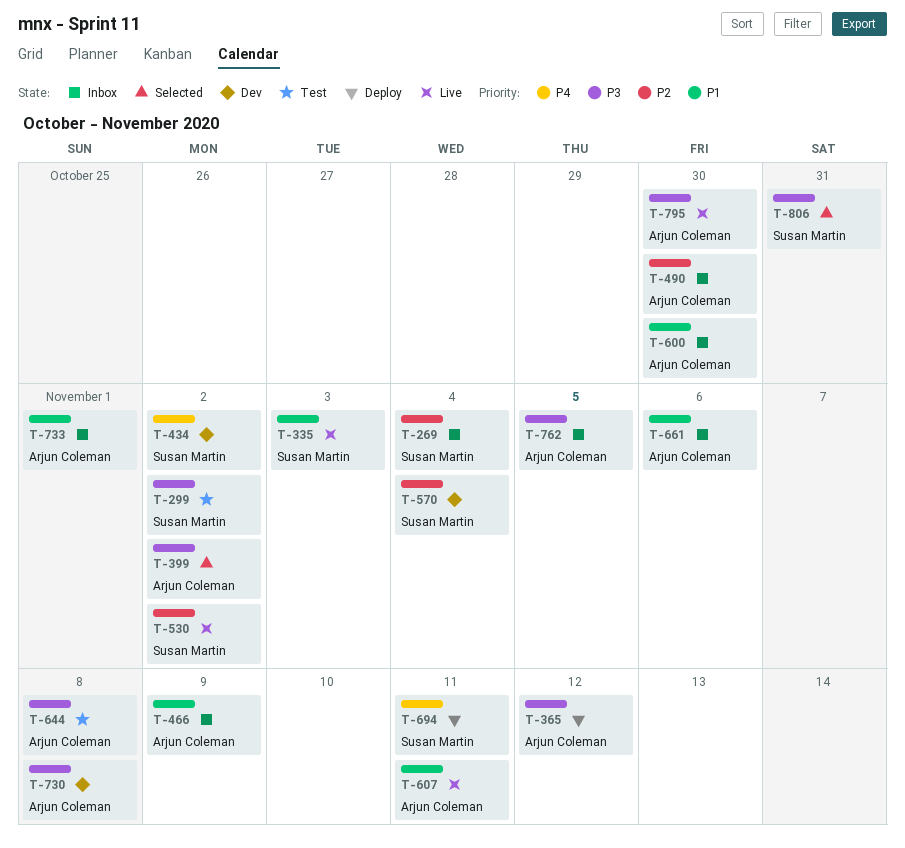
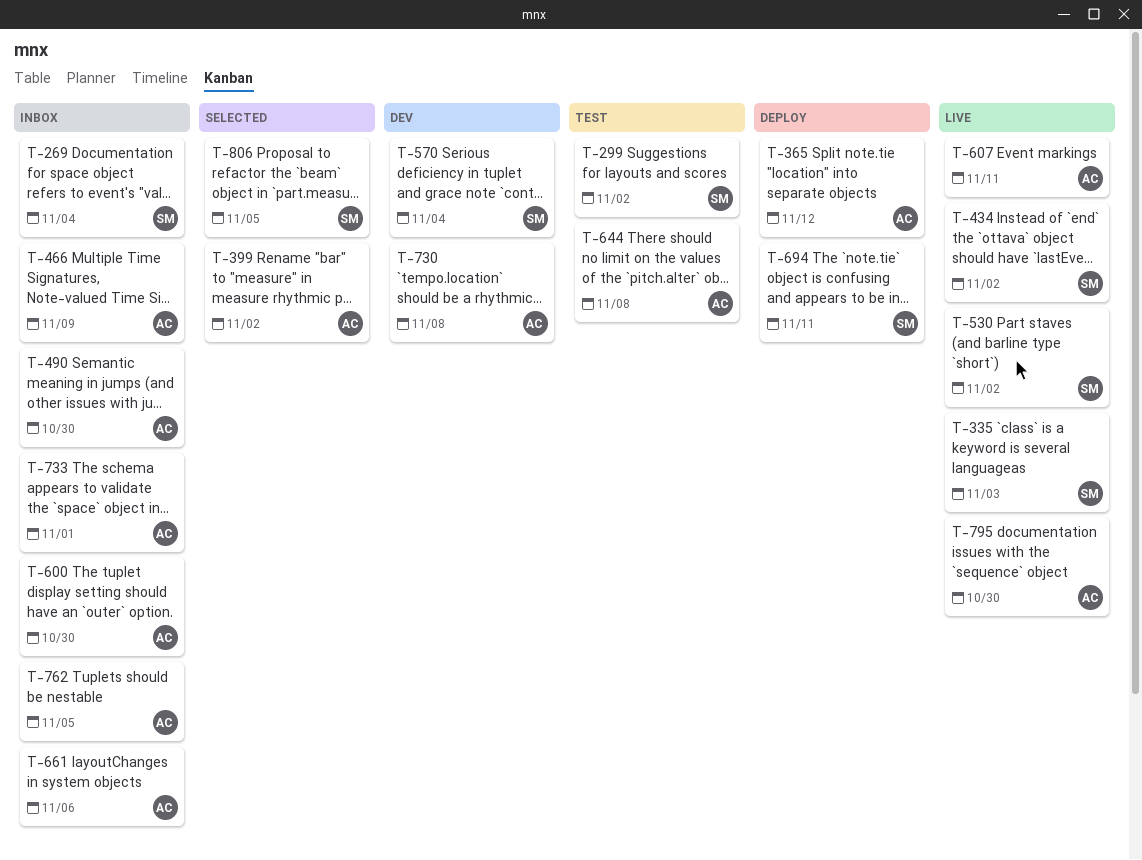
T-434, status: Dev -> Live
T-806, due: Oct 31 -> Nov 5

